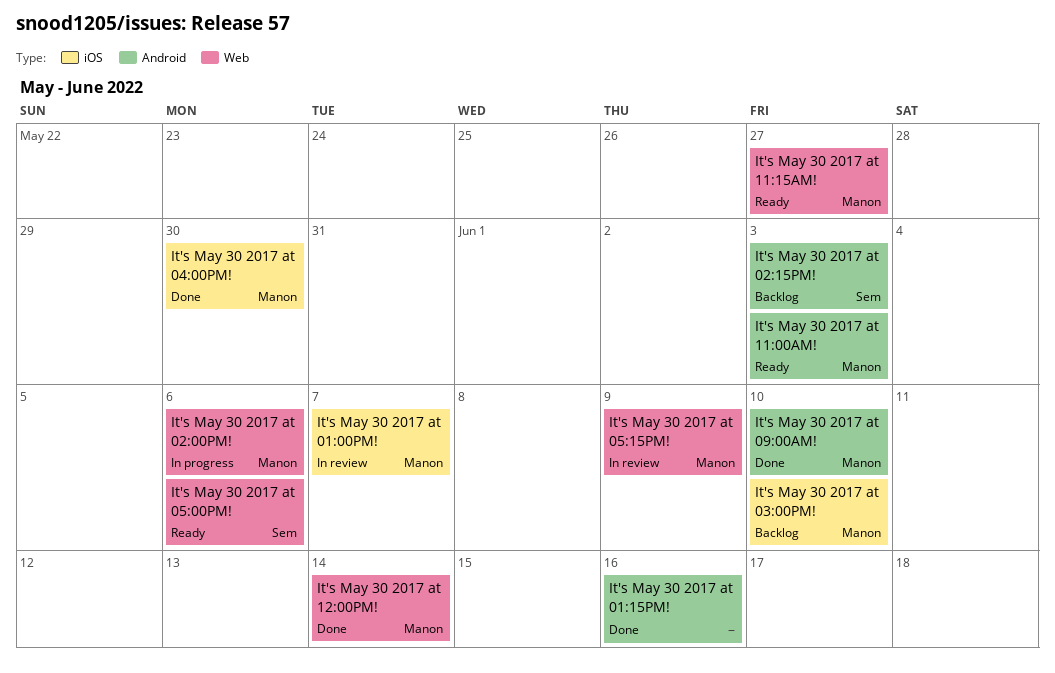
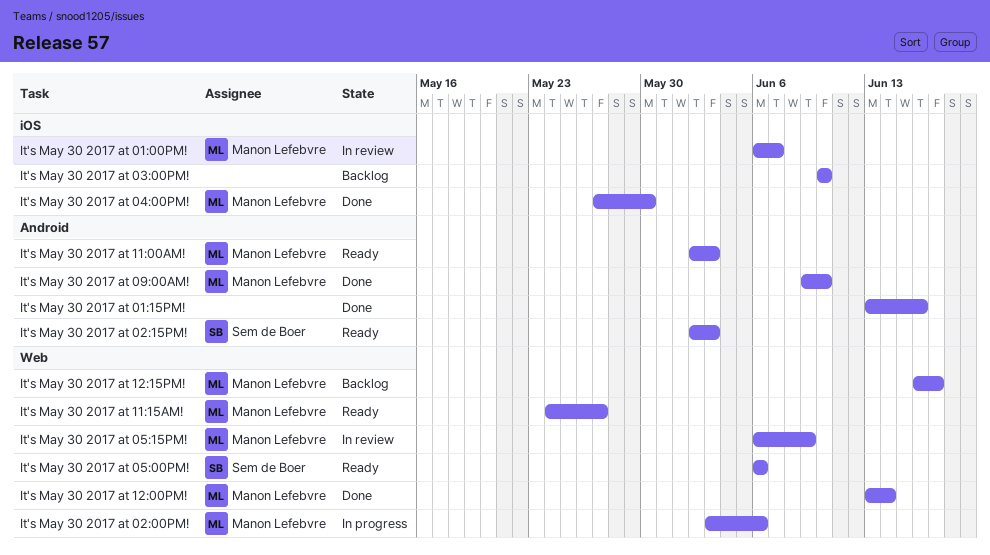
It's May 30 2017 at 02:15PM!, status: Backlog -> Ready
It's May 30 2017 at 03:00PM!, owner: Manon Lefebvre -> none
It's May 30 2017 at 12:15PM!: none -> present

